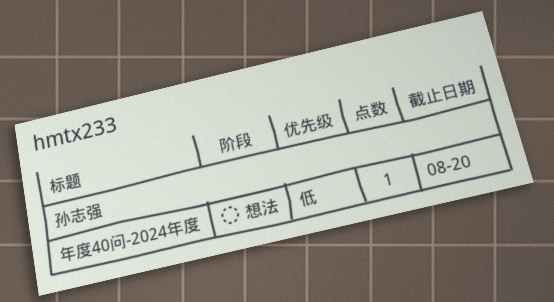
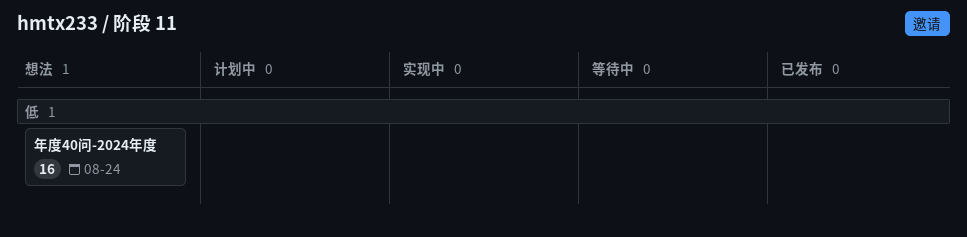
年度40问-2024年度, estimate: 1 -> 16
年度40问-2024年度, due: Aug 20 -> Aug 24

